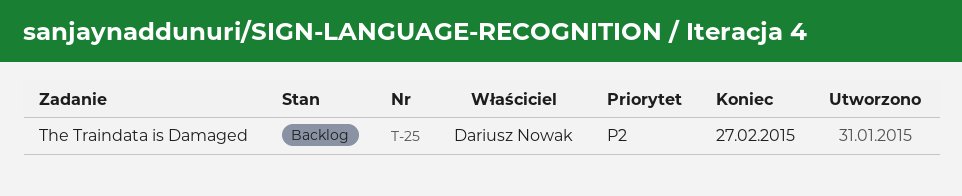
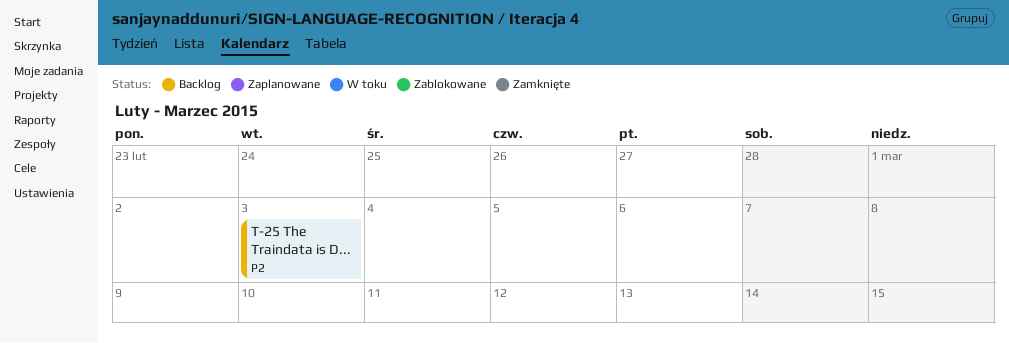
T-25, due: Feb 27 -> Mar 3

